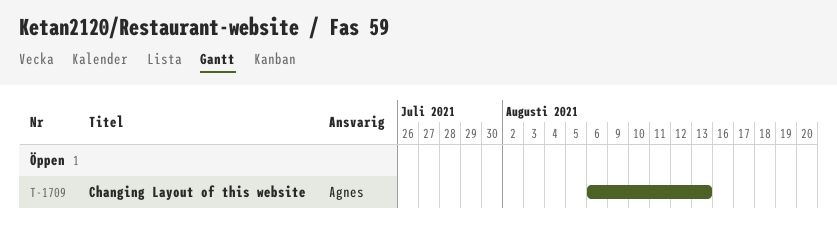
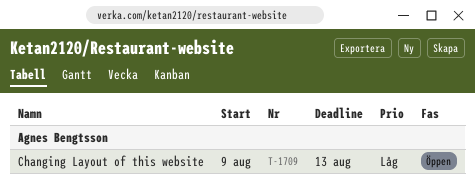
T-1709, start: Aug 6 -> Aug 9

